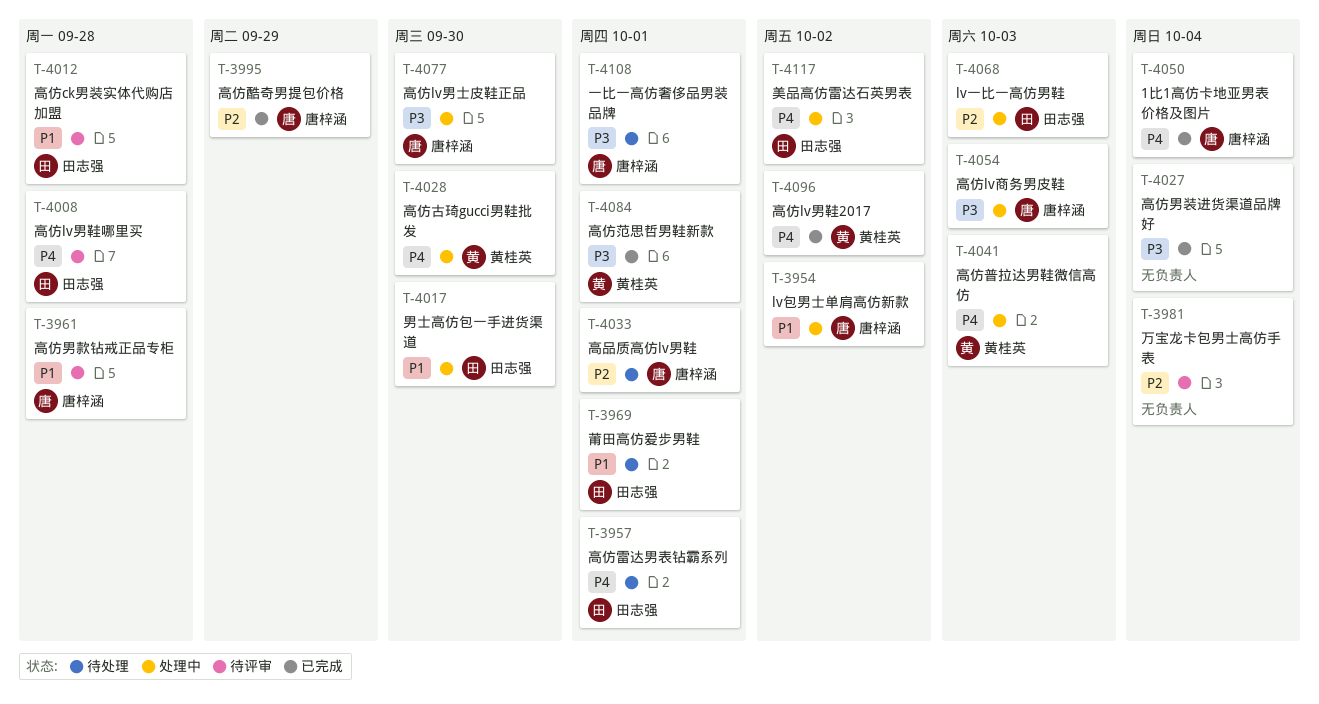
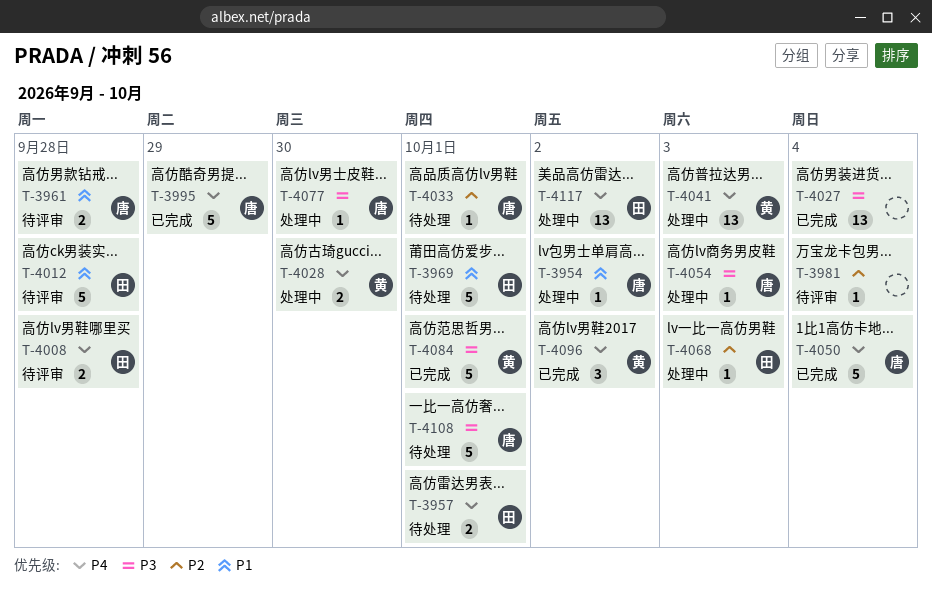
T-3995, priority: P2 -> P4
T-4017: present -> none

